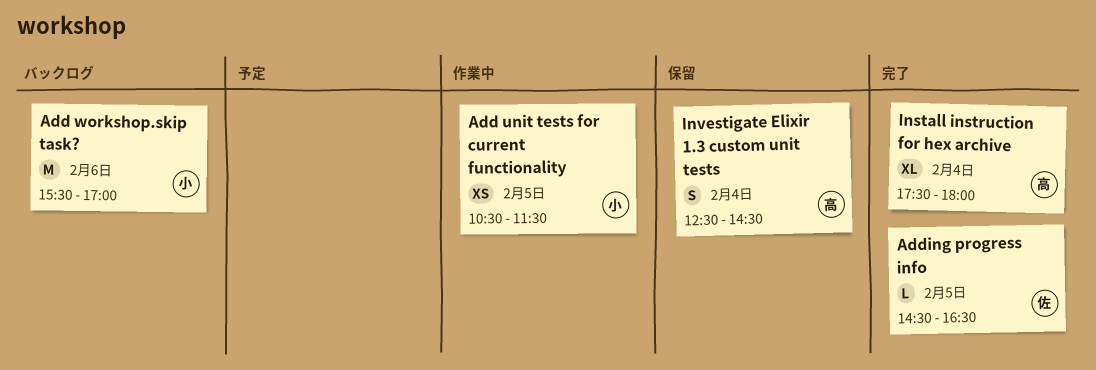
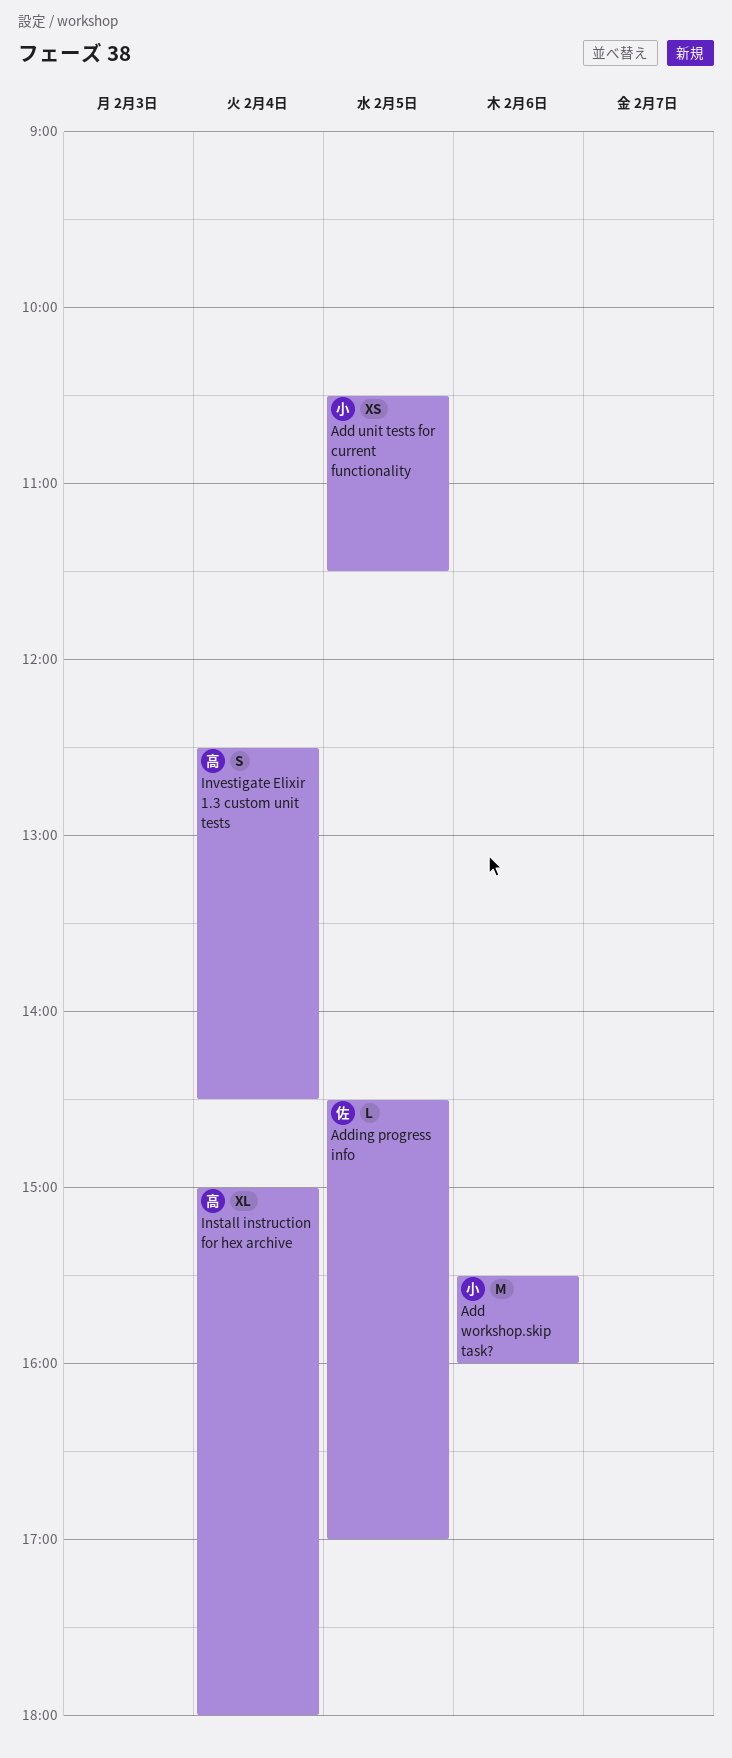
Add workshop.skip task?, ends: 17:00 -> 16:00
Adding progress info, ends: 16:30 -> 17:00
Install instruction for hex archive, begins: 17:30 -> 15:00

